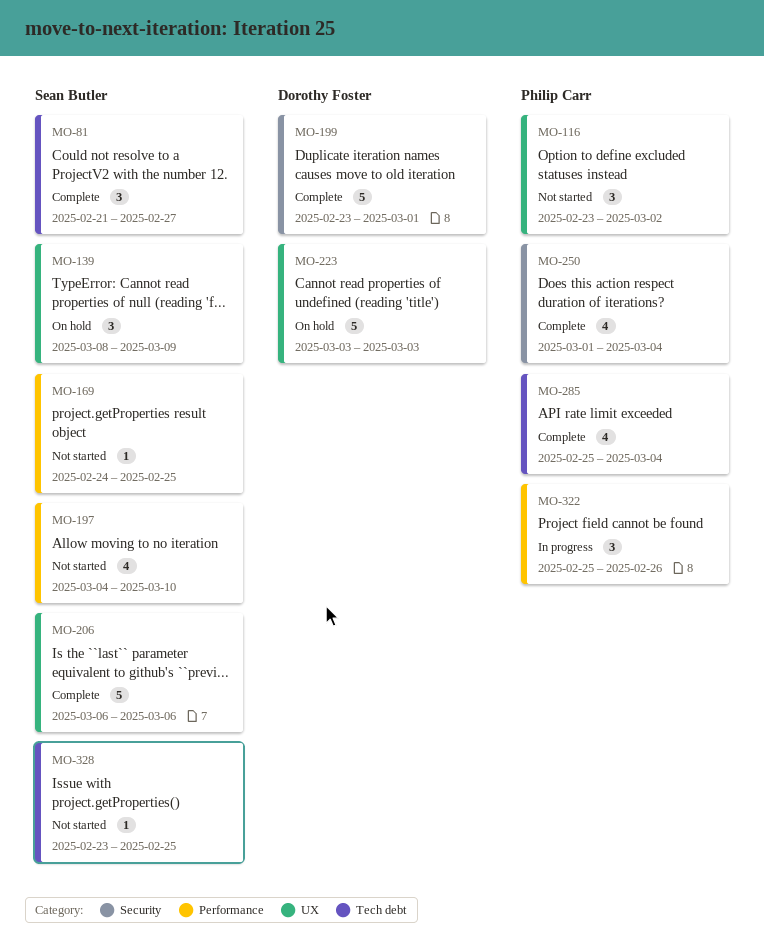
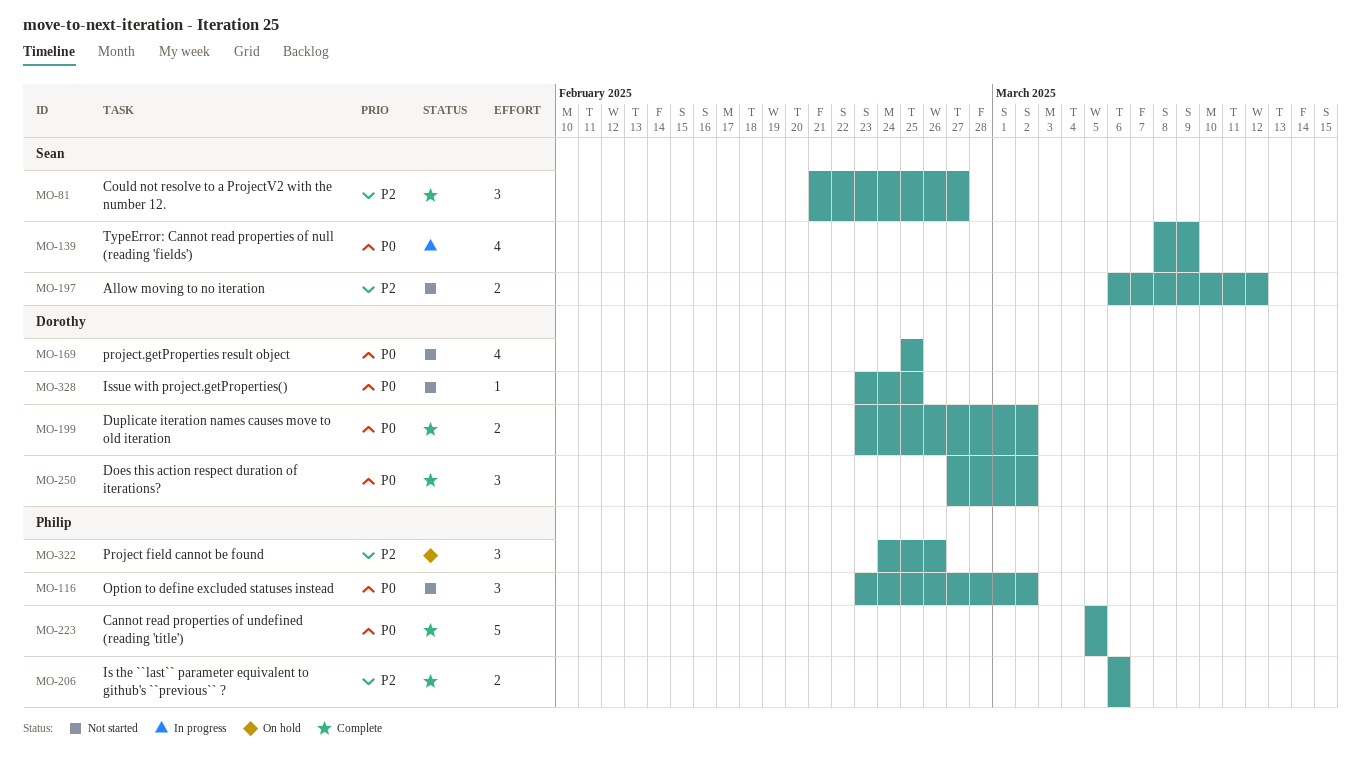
MO-139, status: On hold -> In progress
MO-139, estimate: 3 -> 4
MO-169, owner: Sean Butler -> Dorothy Foster
MO-169, estimate: 1 -> 4
MO-169, start: Feb 24 -> Feb 25
MO-197, estimate: 4 -> 2
MO-197, start: Mar 4 -> Mar 6
MO-197, due: Mar 10 -> Mar 12
MO-199, estimate: 5 -> 2
MO-199, due: Mar 1 -> Mar 2
MO-206, owner: Sean Butler -> Philip Carr
MO-206, estimate: 5 -> 2
MO-223, status: On hold -> Complete
MO-223, owner: Dorothy Foster -> Philip Carr
MO-223, start: Mar 3 -> Mar 5
MO-223, due: Mar 3 -> Mar 5
MO-250, owner: Philip Carr -> Dorothy Foster
MO-250, estimate: 4 -> 3
MO-250, start: Mar 1 -> Feb 27
MO-250, due: Mar 4 -> Mar 2
MO-285: present -> none
MO-322, status: In progress -> On hold
MO-322, start: Feb 25 -> Feb 24
MO-328, owner: Sean Butler -> Dorothy Foster

